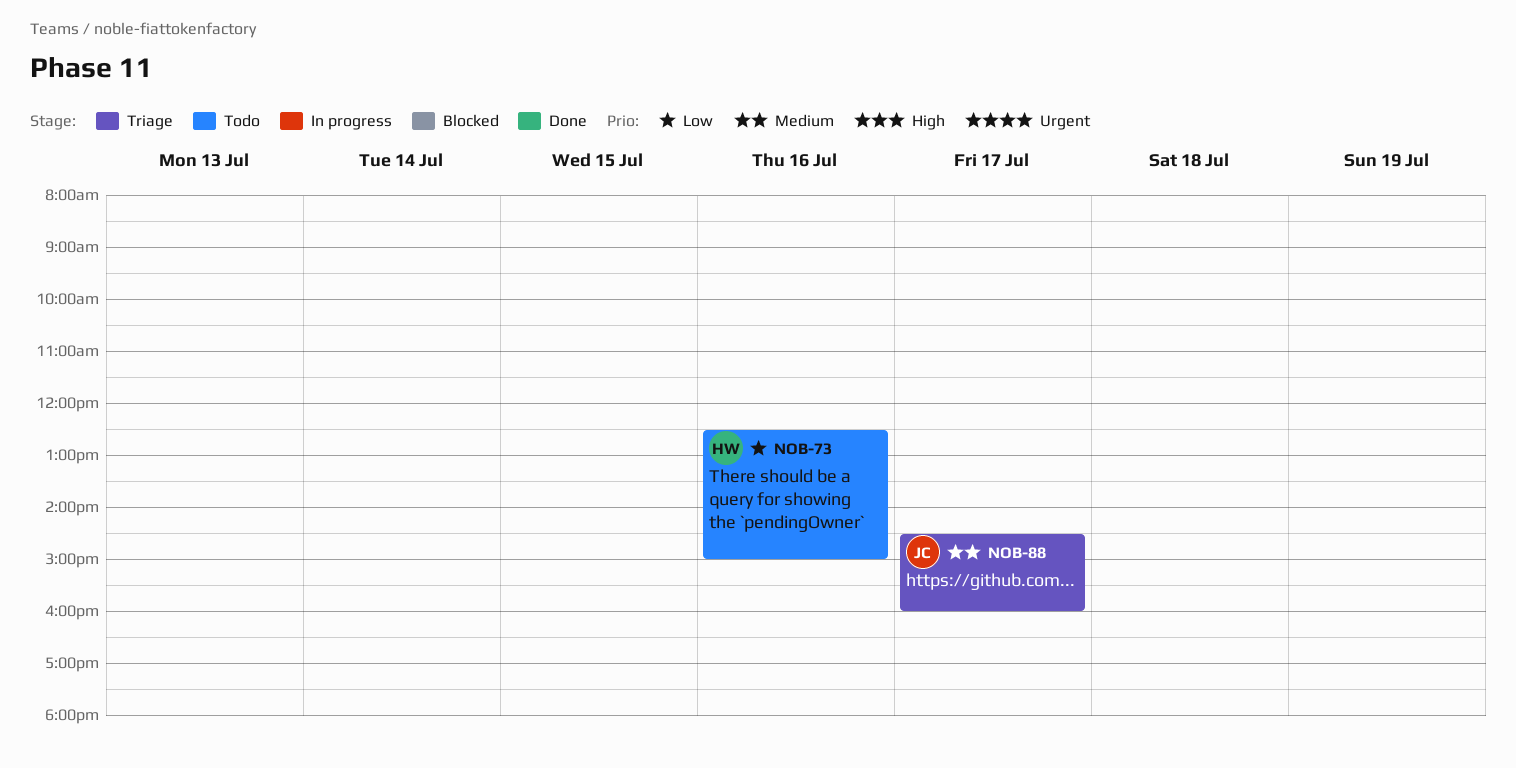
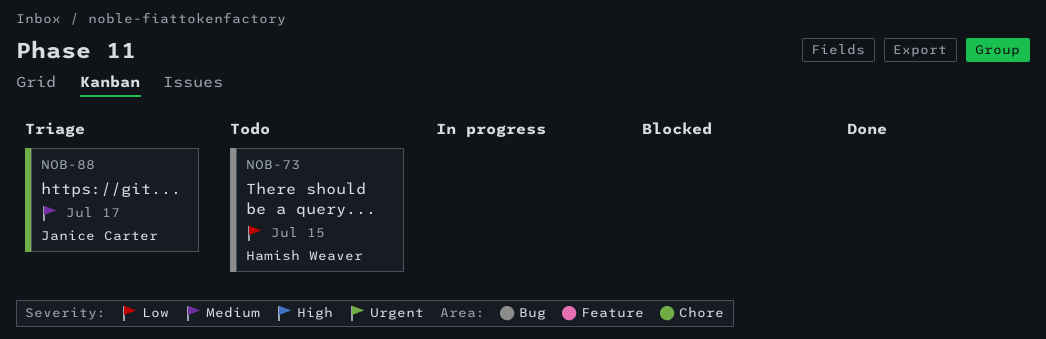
NOB-73, day: Jul 16 -> Jul 15

